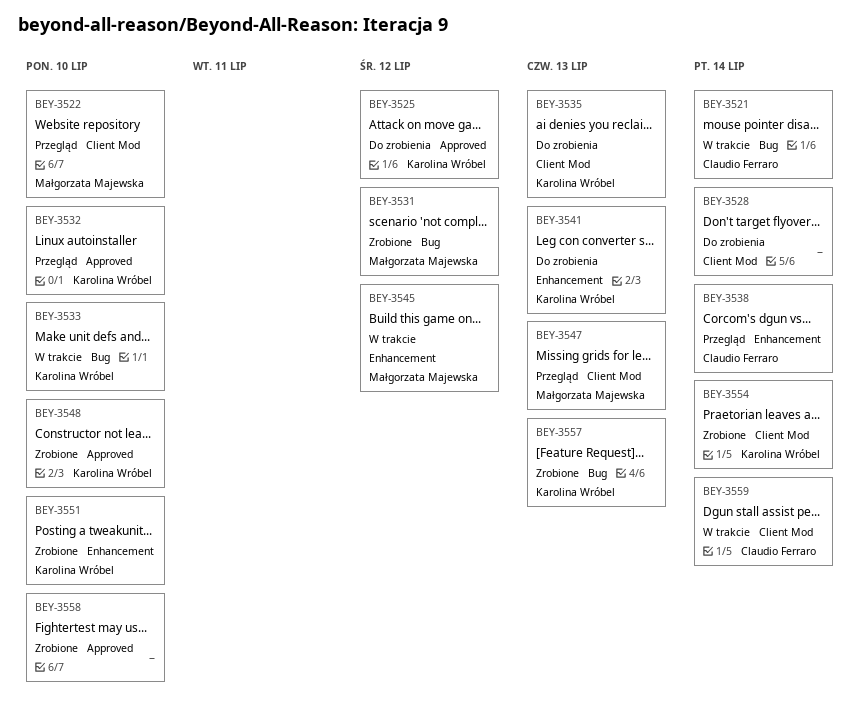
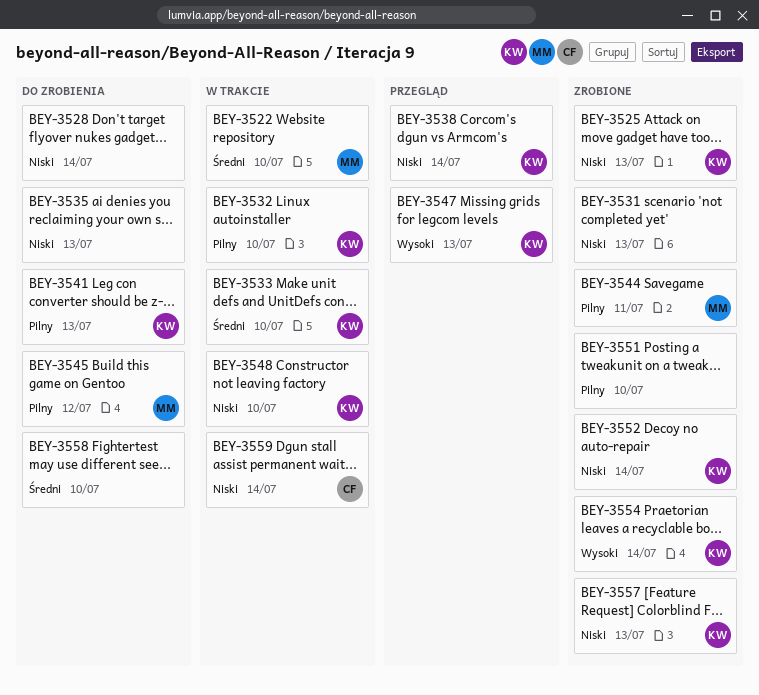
BEY-3521: present -> none
BEY-3522, status: Przegląd -> W trakcie
BEY-3525, status: Do zrobienia -> Zrobione
BEY-3525, due: Jul 12 -> Jul 13
BEY-3531, owner: Małgorzata Majewska -> none
BEY-3531, due: Jul 12 -> Jul 13
BEY-3532, status: Przegląd -> W trakcie
BEY-3535, owner: Karolina Wróbel -> none
BEY-3538, owner: Claudio Ferraro -> Karolina Wróbel
BEY-3544: none -> present
BEY-3545, status: W trakcie -> Do zrobienia
BEY-3547, owner: Małgorzata Majewska -> Karolina Wróbel
BEY-3548, status: Zrobione -> W trakcie
BEY-3551, owner: Karolina Wróbel -> none
BEY-3552: none -> present
BEY-3558, status: Zrobione -> Do zrobienia

